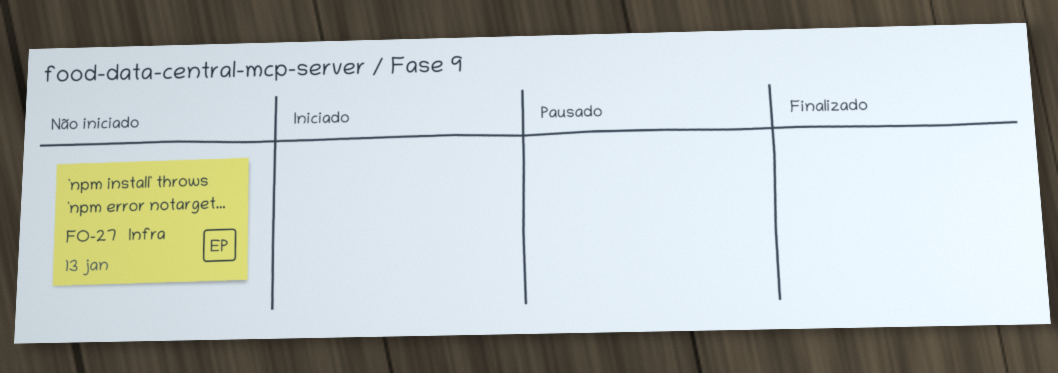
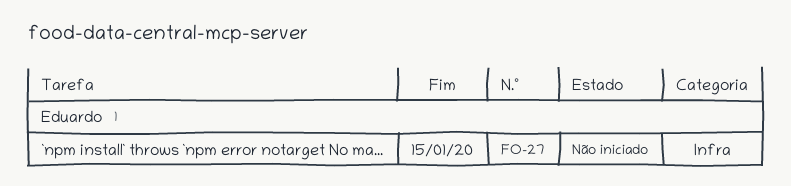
FO-27, due: Jan 13 -> Jan 15

